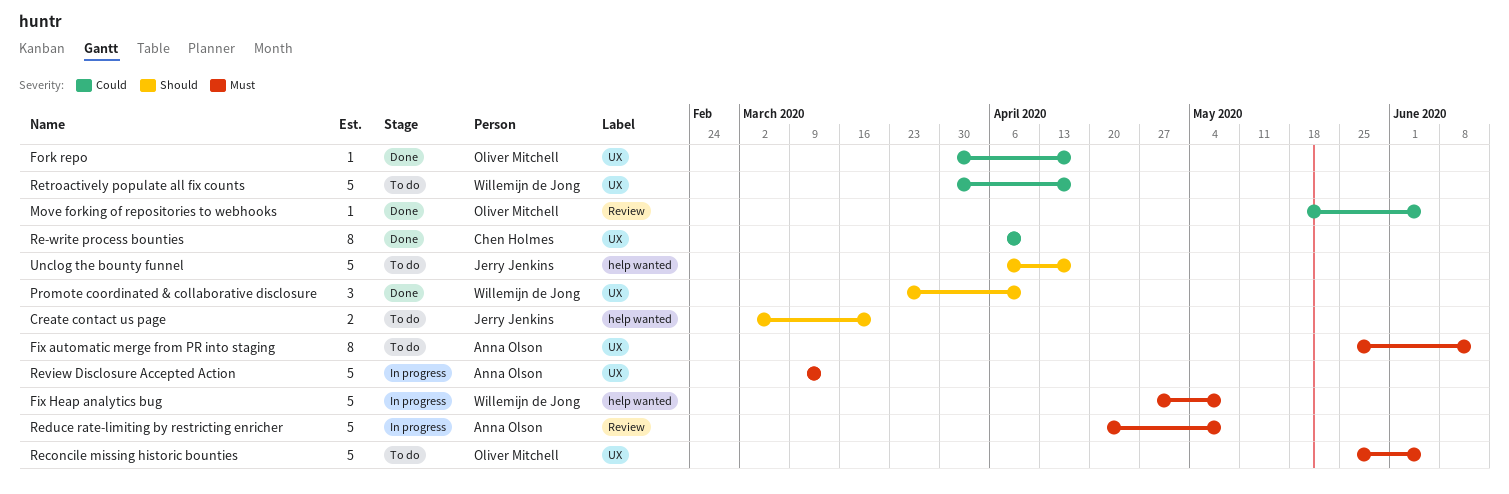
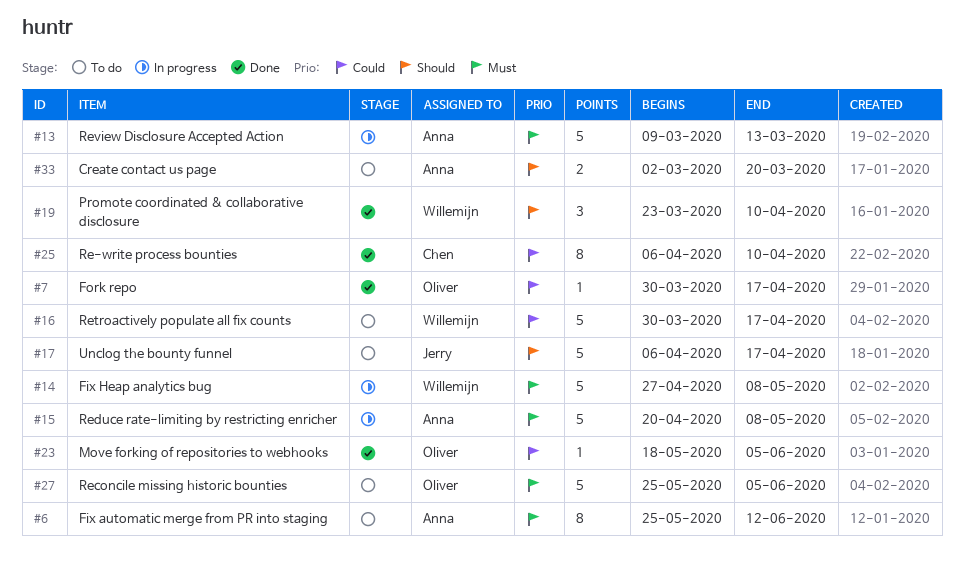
Create contact us page, owner: Jerry Jenkins -> Anna Olson

